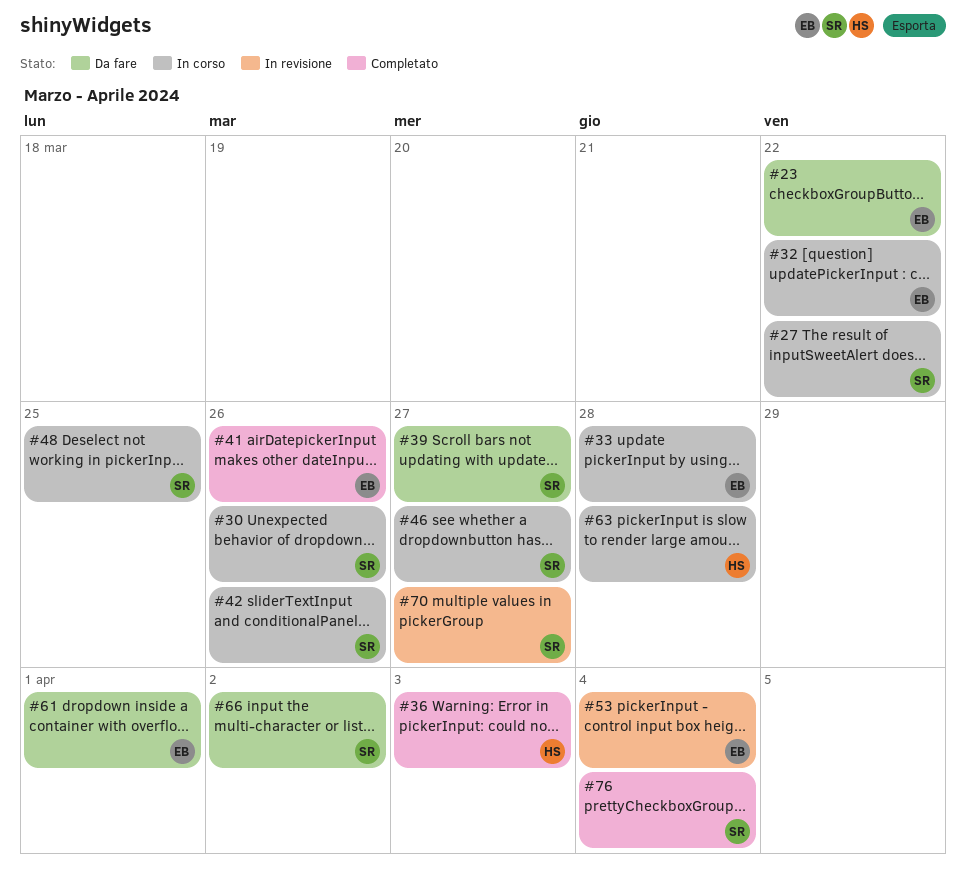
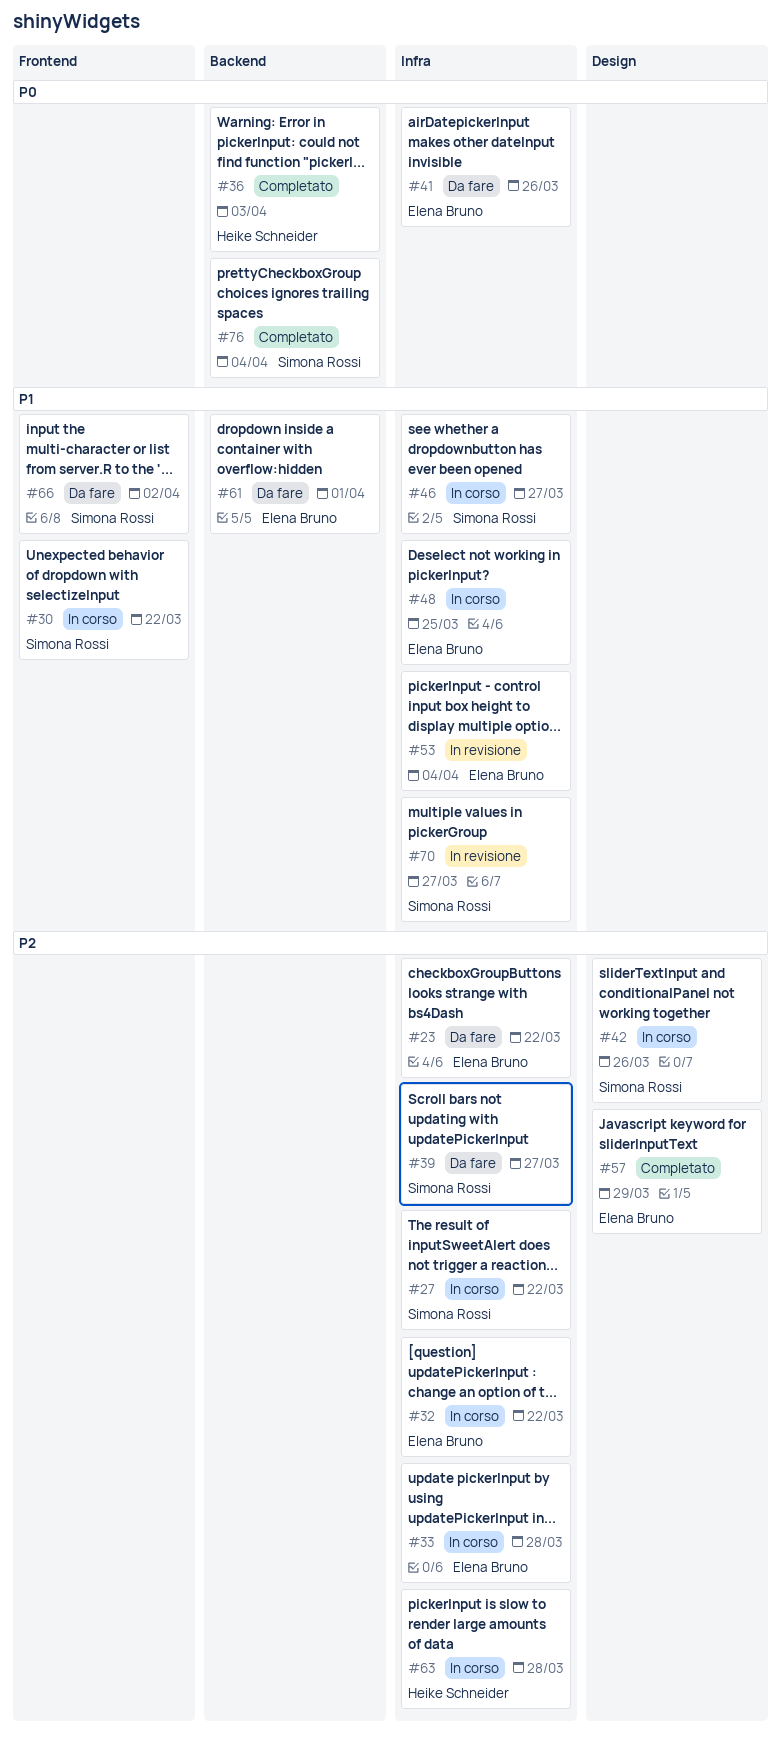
#30, due: Mar 26 -> Mar 22
#41, status: Completato -> Da fare
#48, owner: Simona Rossi -> Elena Bruno
#57: none -> present

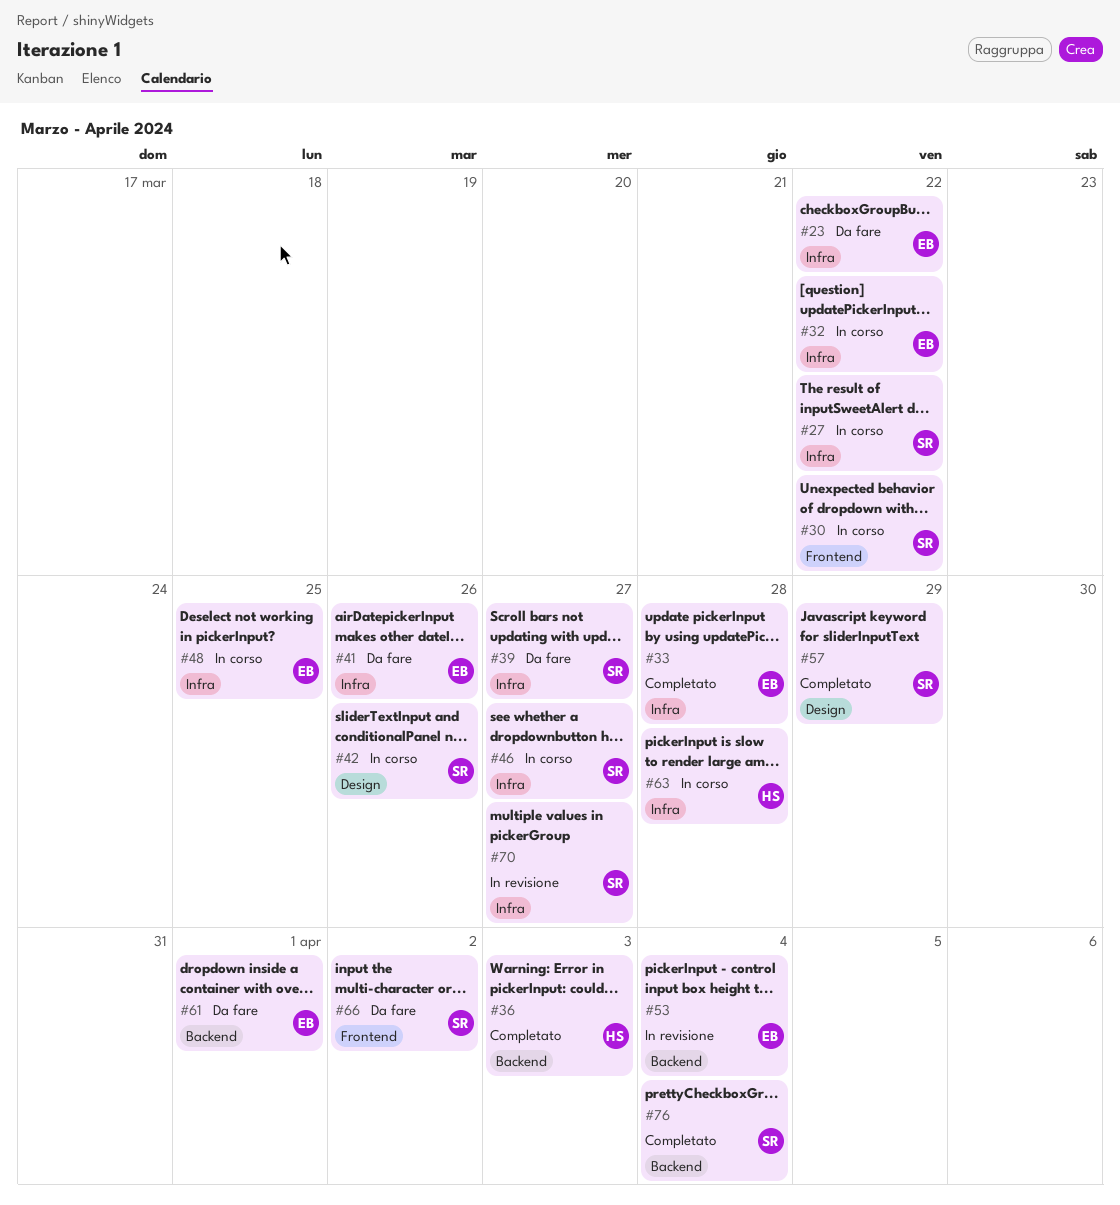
#33, status: In corso -> Completato
#53, label: Infra -> Backend
#57, owner: Elena Bruno -> Simona Rossi

